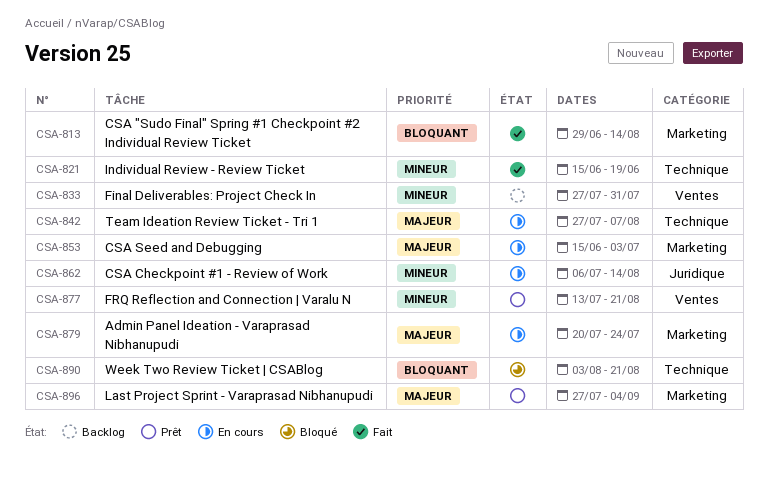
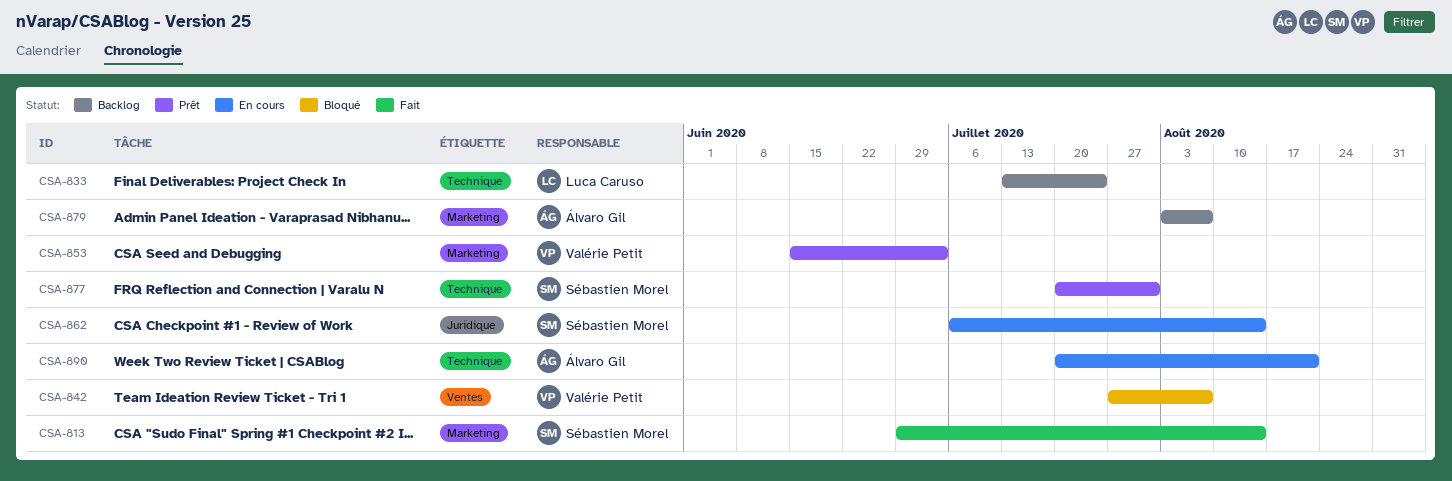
CSA-821: present -> none
CSA-833, label: Ventes -> Technique
CSA-833, start: Jul 27 -> Jul 13
CSA-833, due: Jul 31 -> Jul 24
CSA-842, status: En cours -> Bloqué
CSA-842, label: Technique -> Ventes
CSA-853, status: En cours -> Prêt
CSA-877, label: Ventes -> Technique
CSA-877, start: Jul 13 -> Jul 20
CSA-877, due: Aug 21 -> Jul 31
CSA-879, status: En cours -> Backlog
CSA-879, start: Jul 20 -> Aug 3
CSA-879, due: Jul 24 -> Aug 7
CSA-890, status: Bloqué -> En cours
CSA-890, start: Aug 3 -> Jul 20
CSA-896: present -> none

